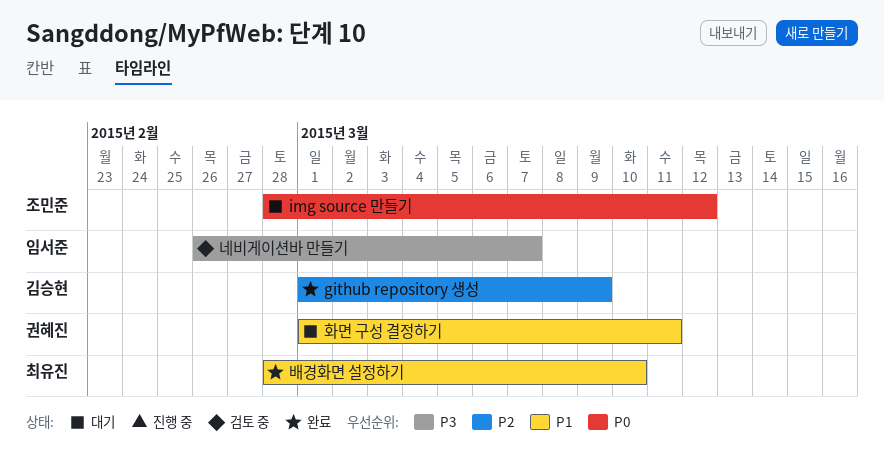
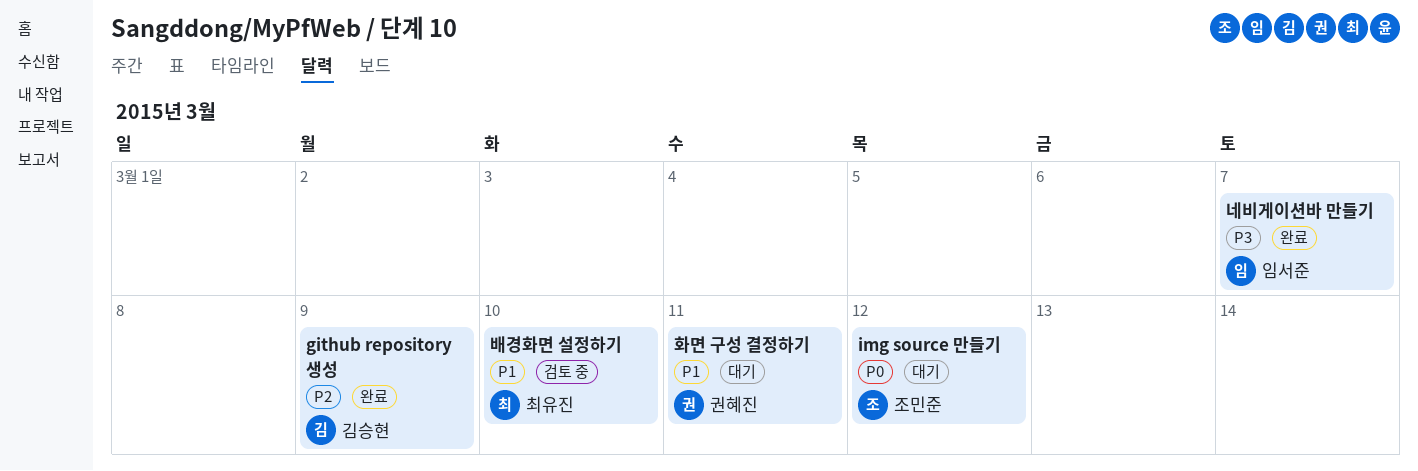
네비게이션바 만들기, status: 검토 중 -> 완료
배경화면 설정하기, status: 완료 -> 검토 중

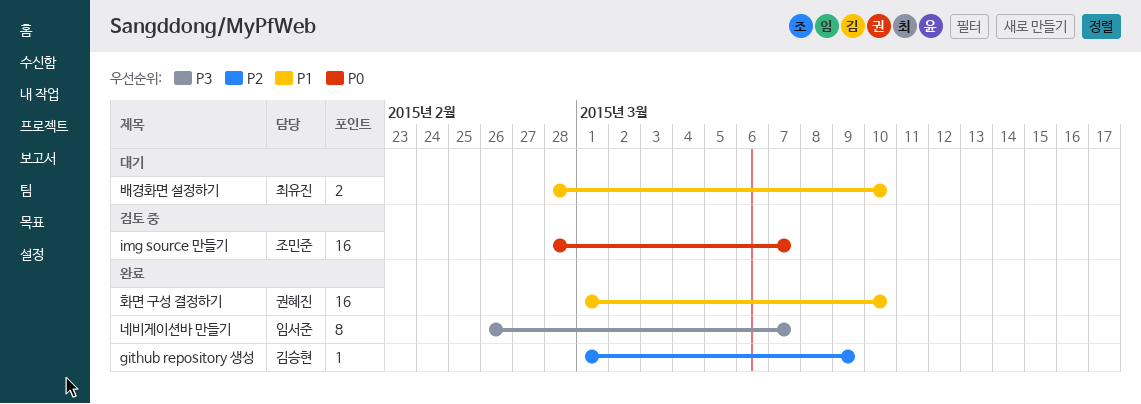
img source 만들기, status: 대기 -> 검토 중
img source 만들기, due: Mar 12 -> Mar 7
배경화면 설정하기, status: 검토 중 -> 대기
화면 구성 결정하기, status: 대기 -> 완료
화면 구성 결정하기, due: Mar 11 -> Mar 10

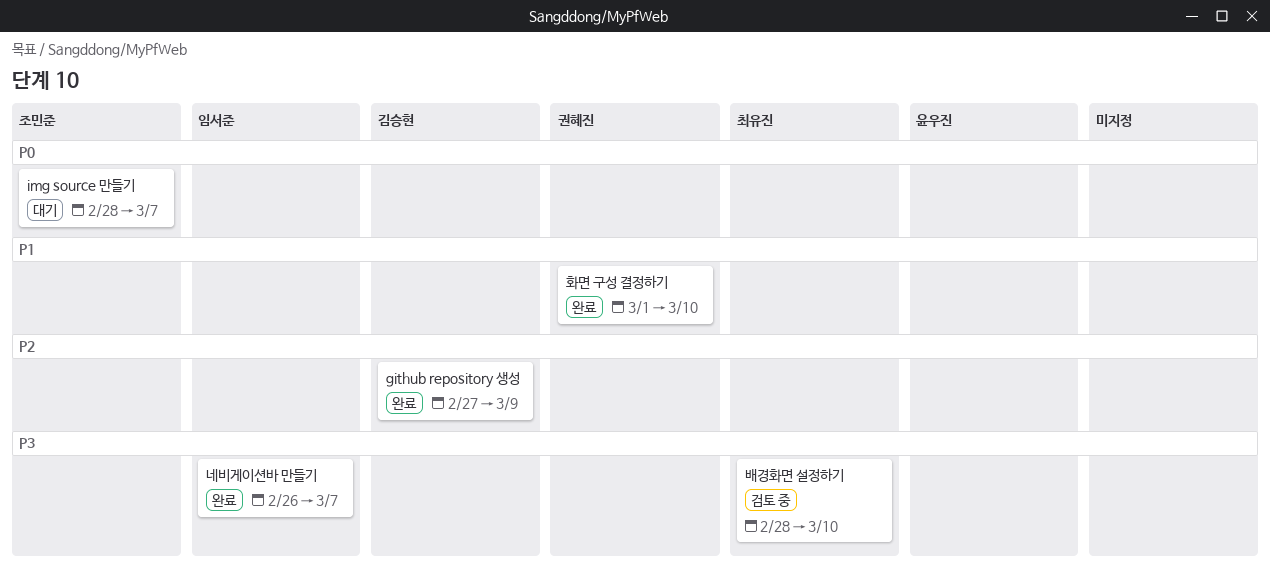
github repository 생성, start: Mar 1 -> Feb 27
img source 만들기, status: 검토 중 -> 대기
배경화면 설정하기, status: 대기 -> 검토 중
배경화면 설정하기, priority: P1 -> P3

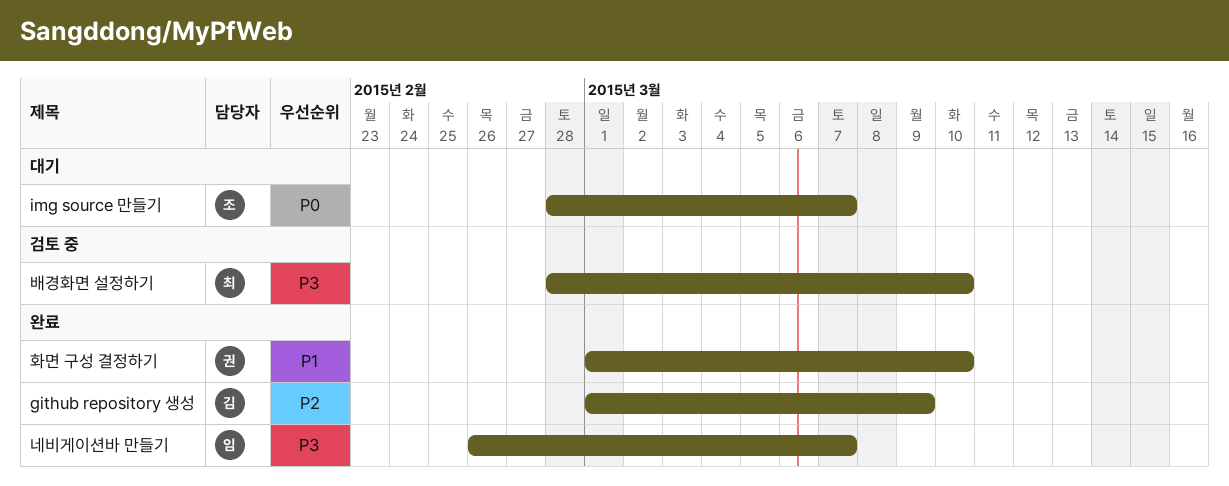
github repository 생성, start: Feb 27 -> Mar 1

